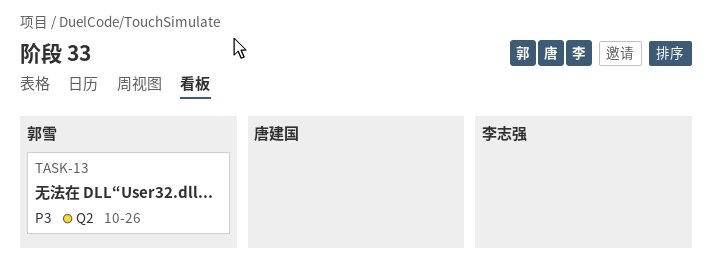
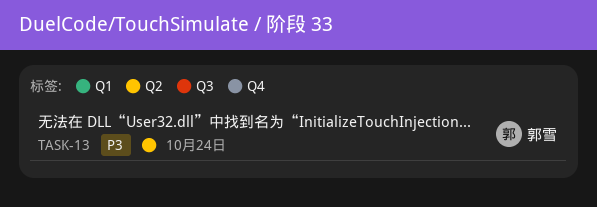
TASK-13, due: Oct 26 -> Oct 24

